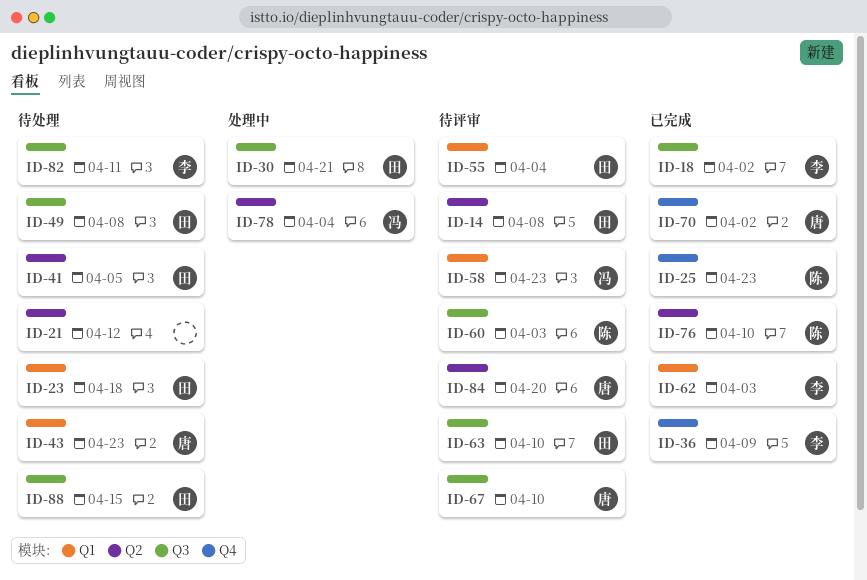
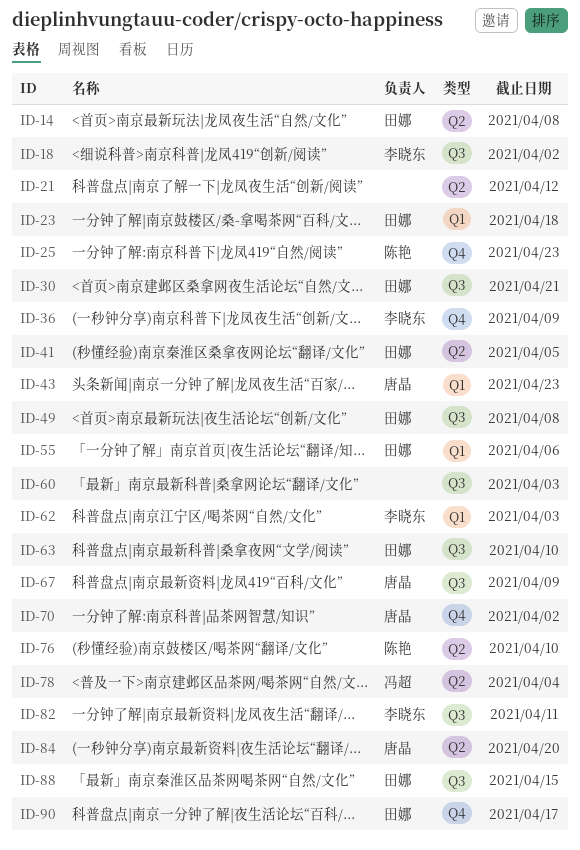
ID-55, due: Apr 4 -> Apr 6
ID-58: present -> none
ID-60, owner: 陈艳 -> none
ID-67, due: Apr 10 -> Apr 9
ID-90: none -> present

